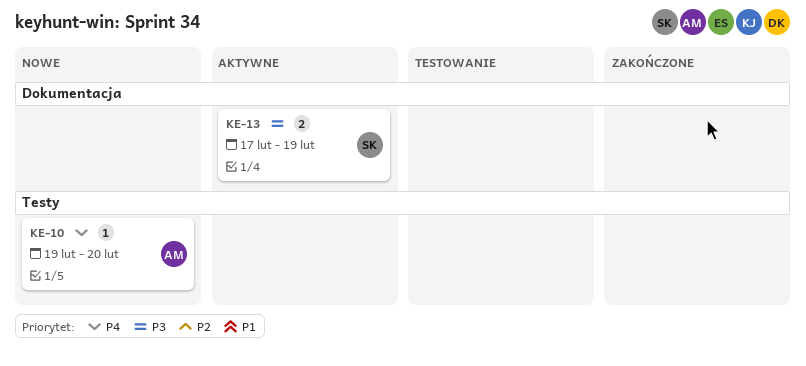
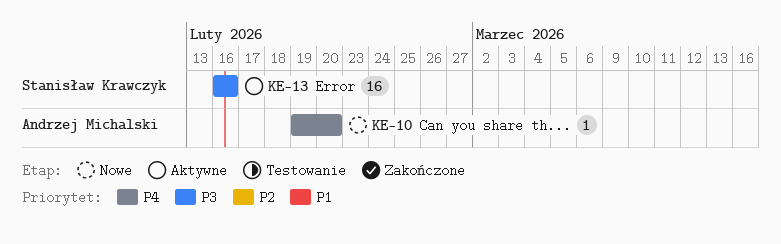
KE-13, estimate: 2 -> 16
KE-13, start: Feb 17 -> Feb 16
KE-13, due: Feb 19 -> Feb 16

